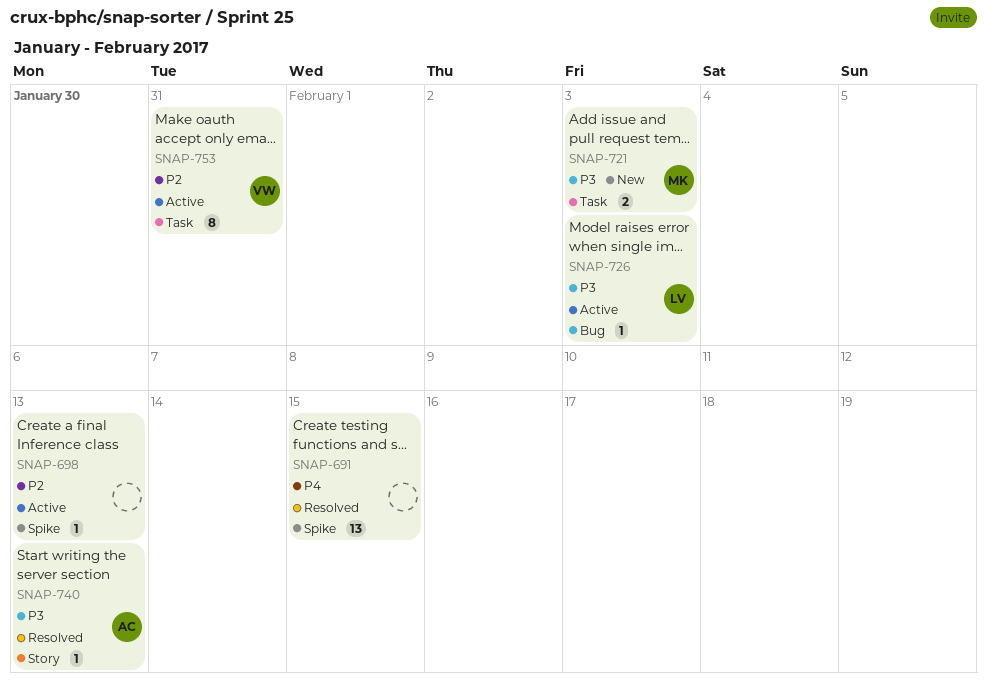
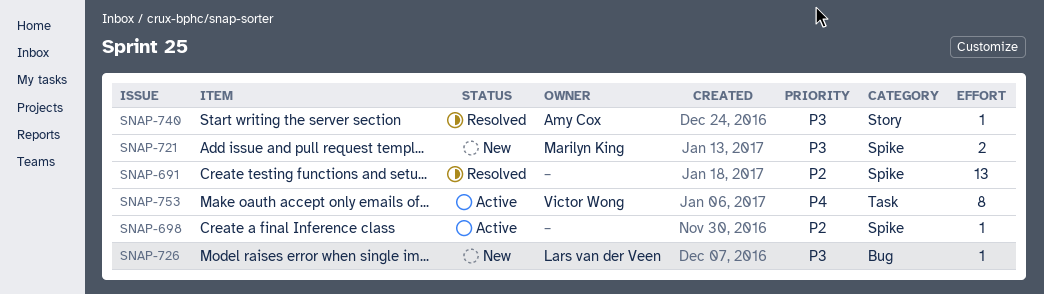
SNAP-691, priority: P4 -> P2
SNAP-721, label: Task -> Spike
SNAP-726, status: Active -> New
SNAP-753, priority: P2 -> P4

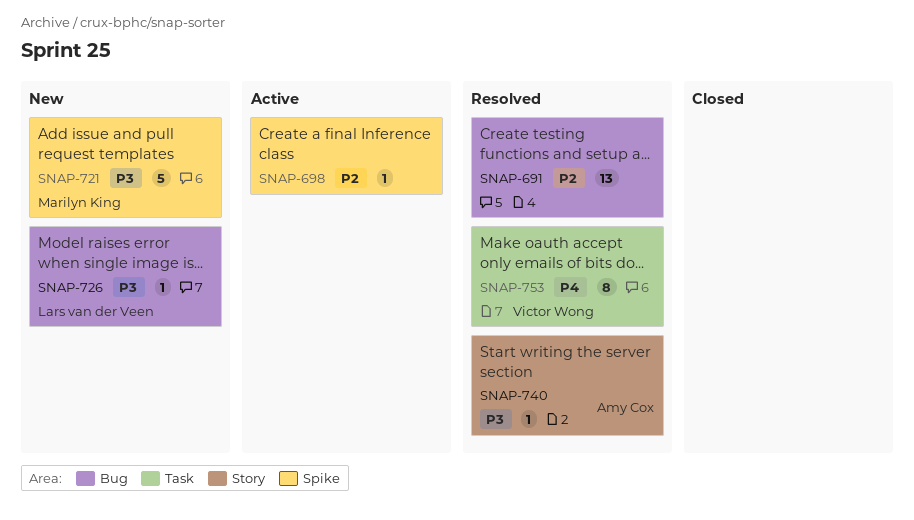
SNAP-691, label: Spike -> Bug
SNAP-721, estimate: 2 -> 5
SNAP-753, status: Active -> Resolved

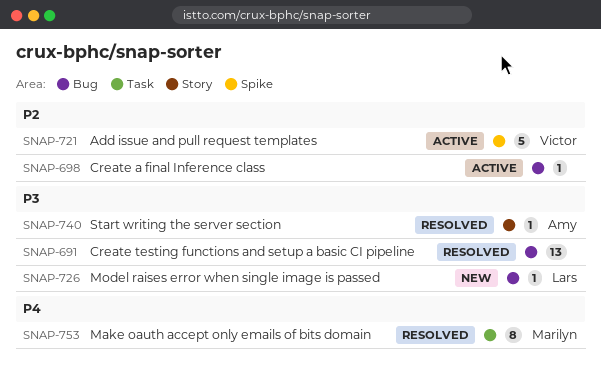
SNAP-691, priority: P2 -> P3
SNAP-698, label: Spike -> Bug
SNAP-721, status: New -> Active
SNAP-721, owner: Marilyn King -> Victor Wong
SNAP-721, priority: P3 -> P2
SNAP-753, owner: Victor Wong -> Marilyn King

